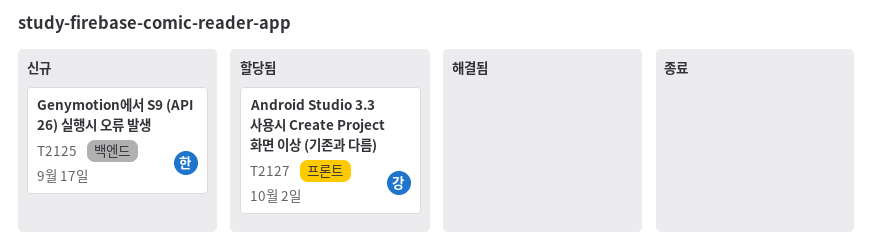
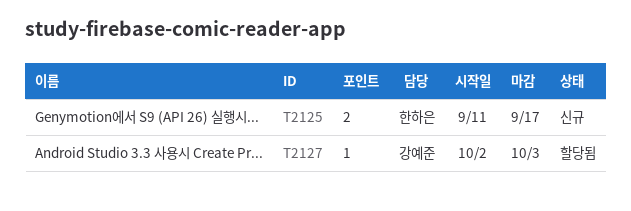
T2127, due: Oct 2 -> Oct 3

